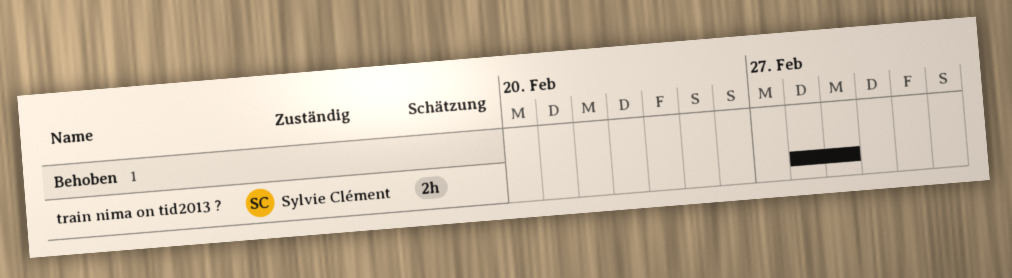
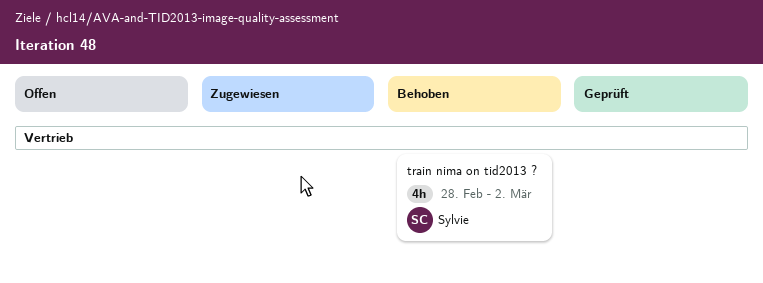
train nima on tid2013 ?, estimate: 2h -> 4h
train nima on tid2013 ?, due: Mar 1 -> Mar 2

